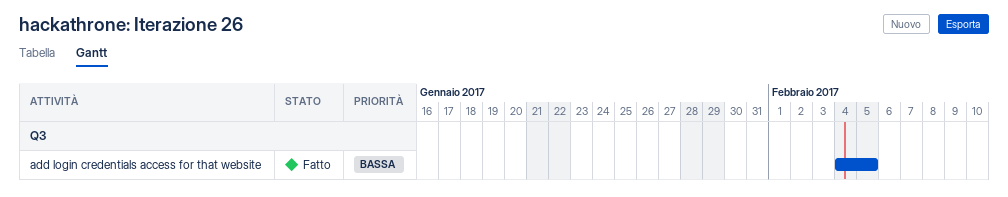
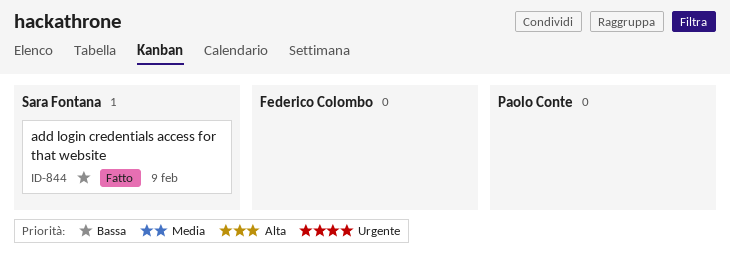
add login credentials access for that website, due: Feb 5 -> Feb 9

